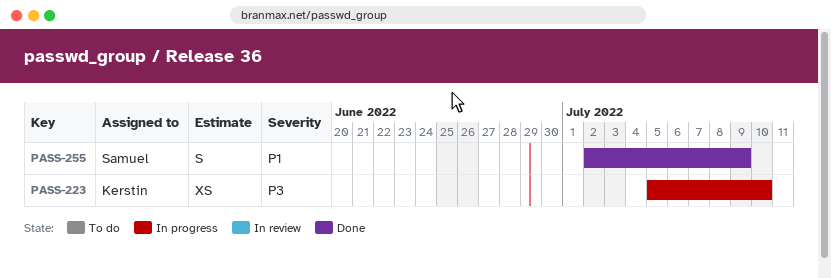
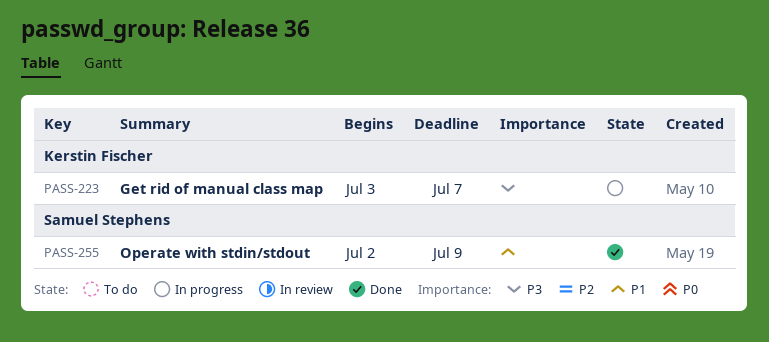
PASS-223, start: Jul 5 -> Jul 3
PASS-223, due: Jul 10 -> Jul 7

